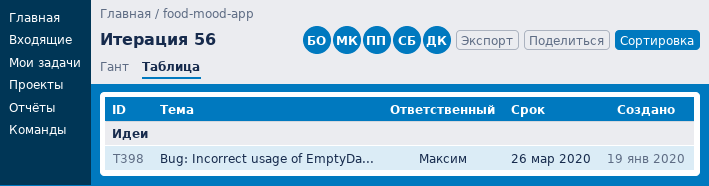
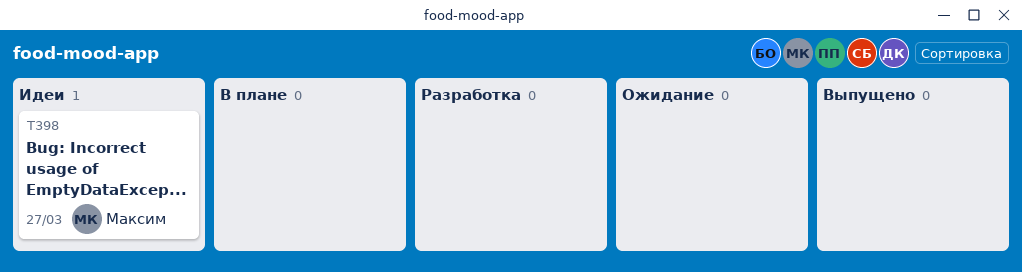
T398, due: Mar 26 -> Mar 27

